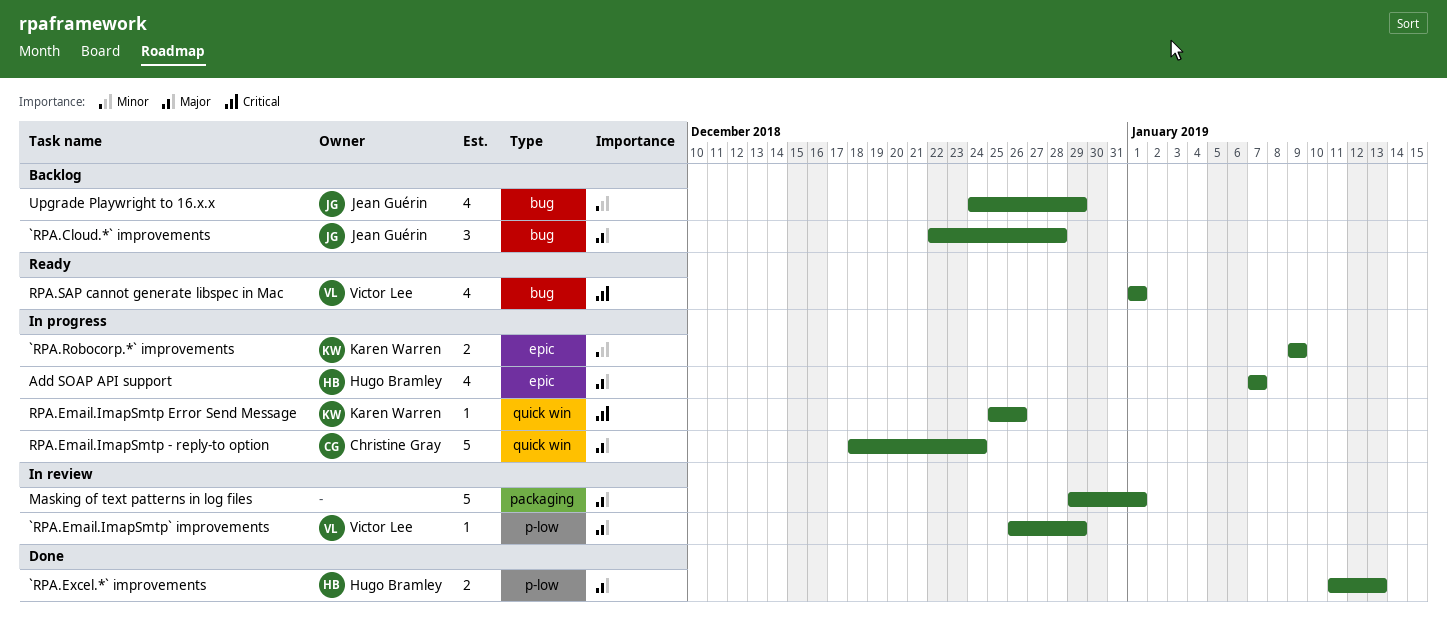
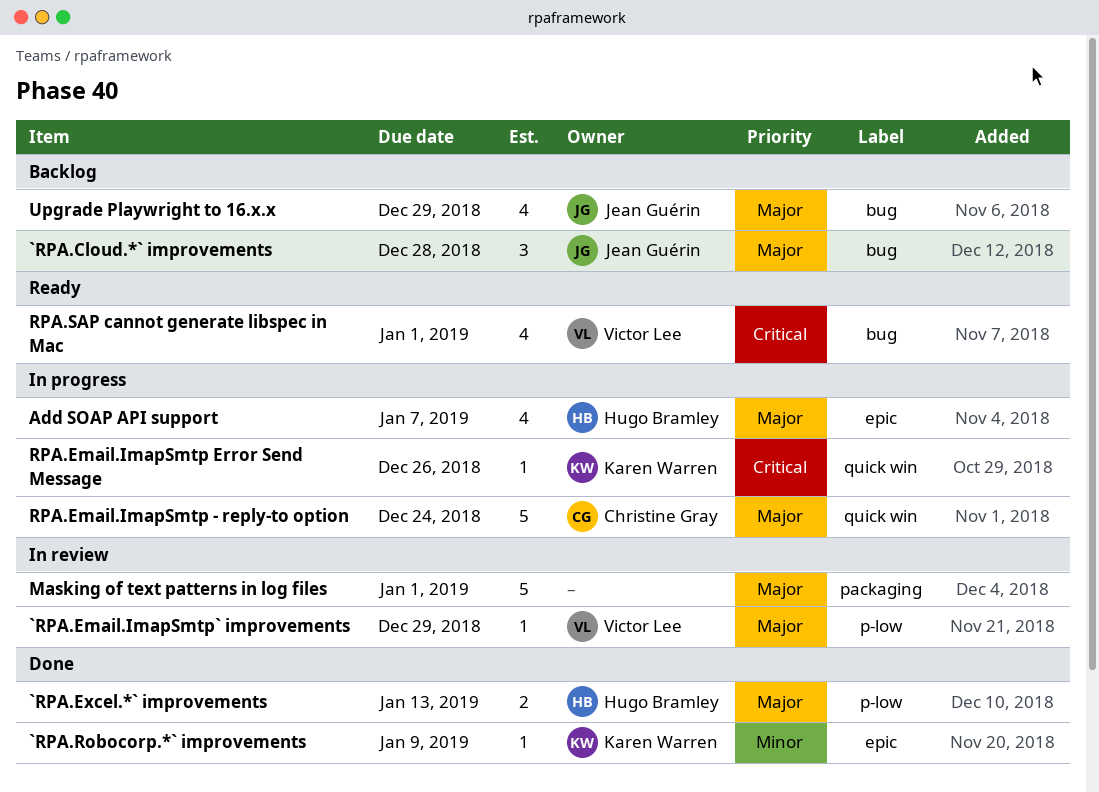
`RPA.Robocorp.*` improvements, status: In progress -> Done
`RPA.Robocorp.*` improvements, estimate: 2 -> 1
Upgrade Playwright to 16.x.x, priority: Minor -> Major

